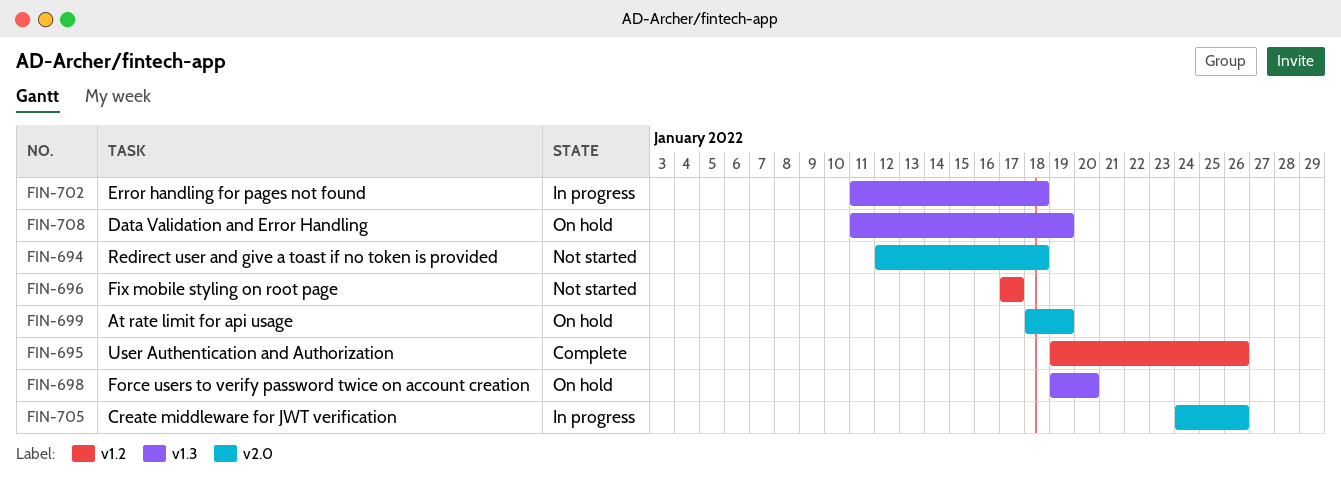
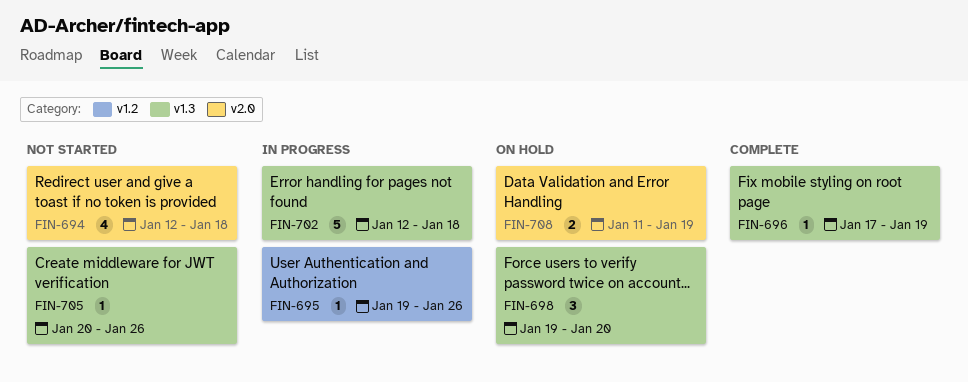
FIN-695, status: Complete -> In progress
FIN-696, status: Not started -> Complete
FIN-696, label: v1.2 -> v1.3
FIN-696, due: Jan 17 -> Jan 19
FIN-699: present -> none
FIN-702, start: Jan 11 -> Jan 12
FIN-705, status: In progress -> Not started
FIN-705, label: v2.0 -> v1.3
FIN-705, start: Jan 24 -> Jan 20
FIN-708, label: v1.3 -> v2.0

